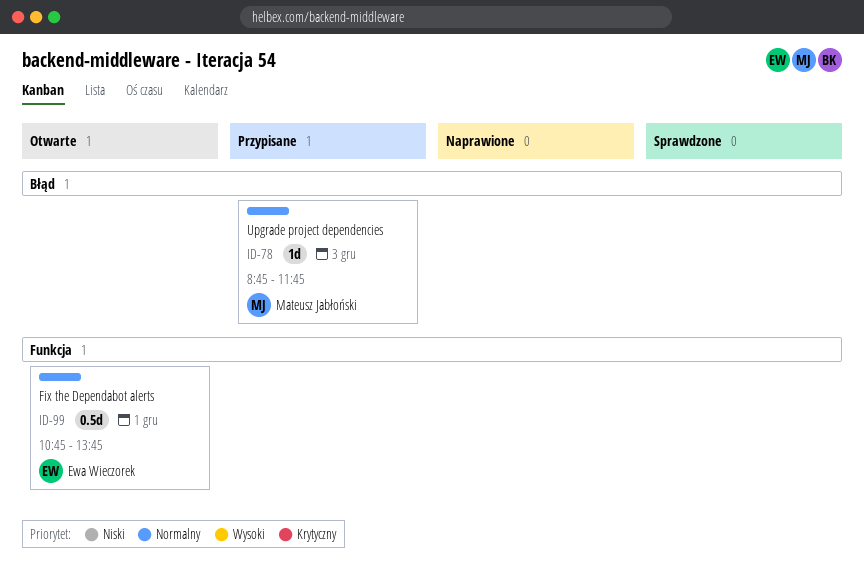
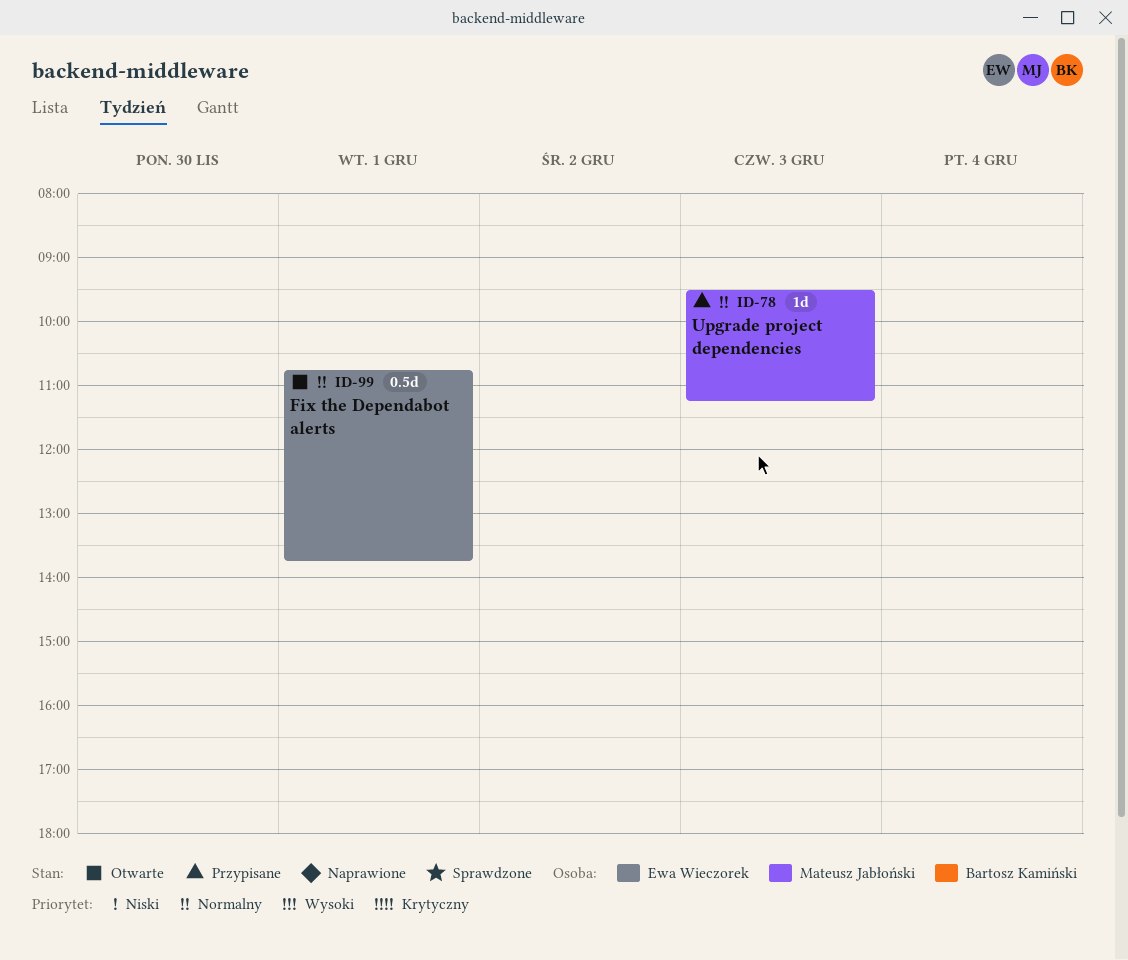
ID-78, begins: 08:45 -> 09:30
ID-78, ends: 11:45 -> 11:15

